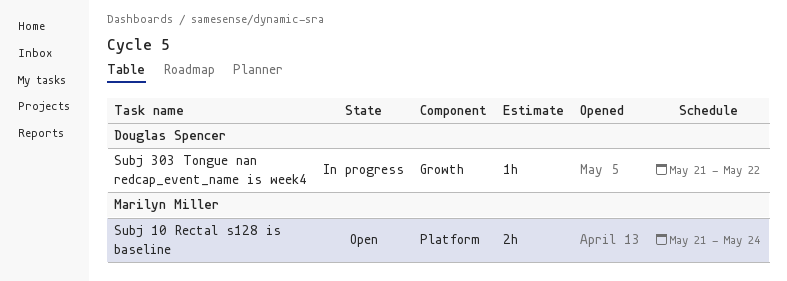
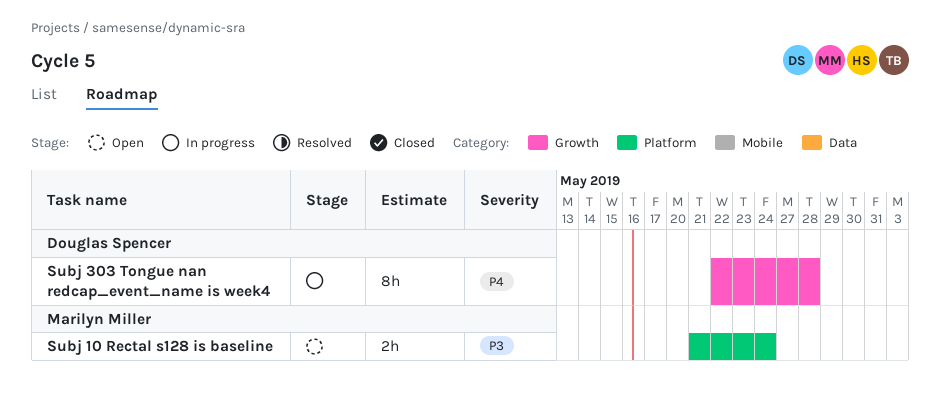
Subj 303 Tongue nan redcap_event_name is week4, estimate: 1h -> 8h
Subj 303 Tongue nan redcap_event_name is week4, start: May 21 -> May 22
Subj 303 Tongue nan redcap_event_name is week4, due: May 22 -> May 28

